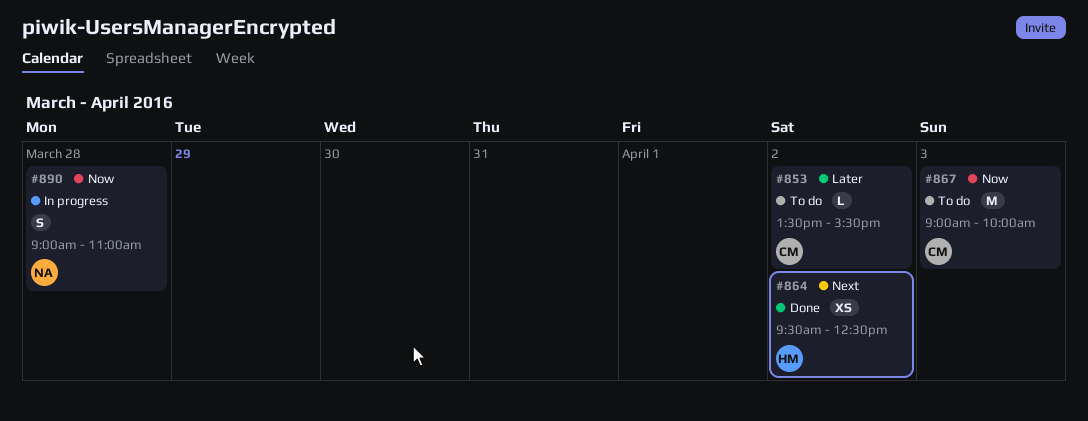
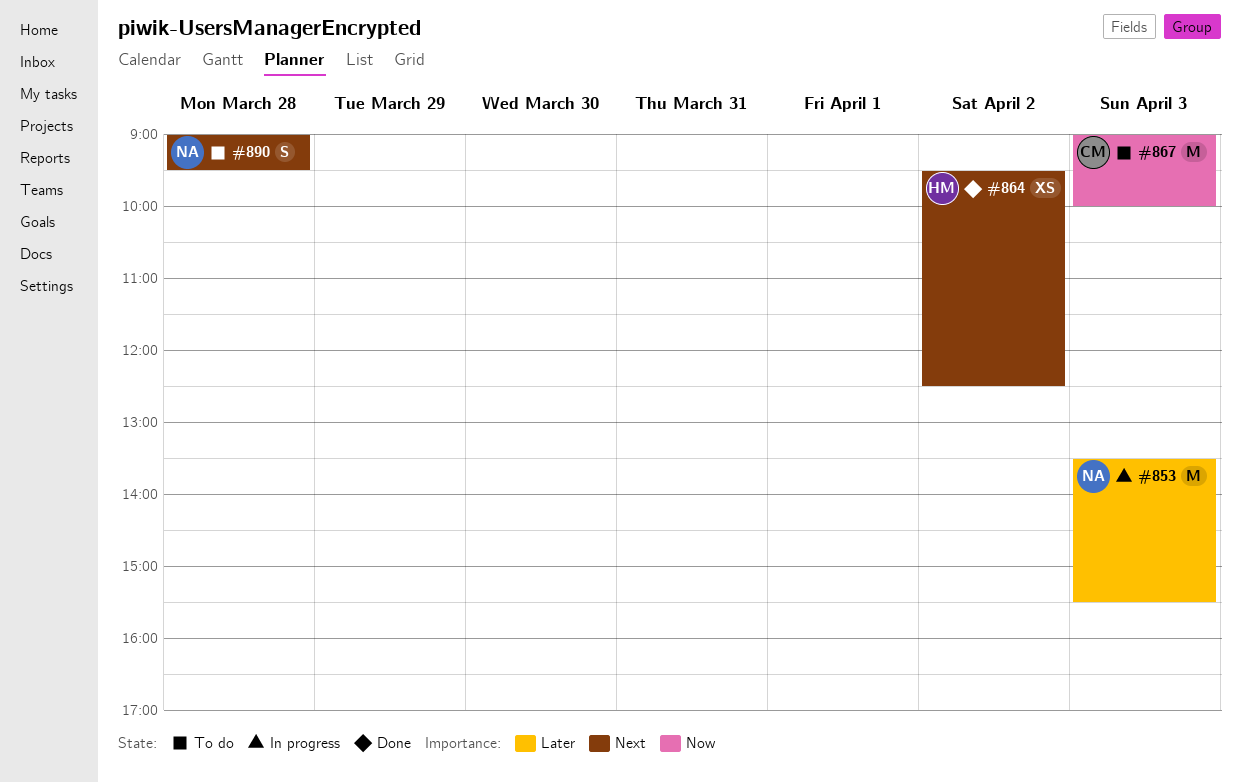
#853, status: To do -> In progress
#853, owner: CM -> NA
#853, estimate: L -> M
#853, day: Apr 2 -> Apr 3
#890, status: In progress -> To do
#890, priority: Now -> Next
#890, ends: 11:00 -> 09:30

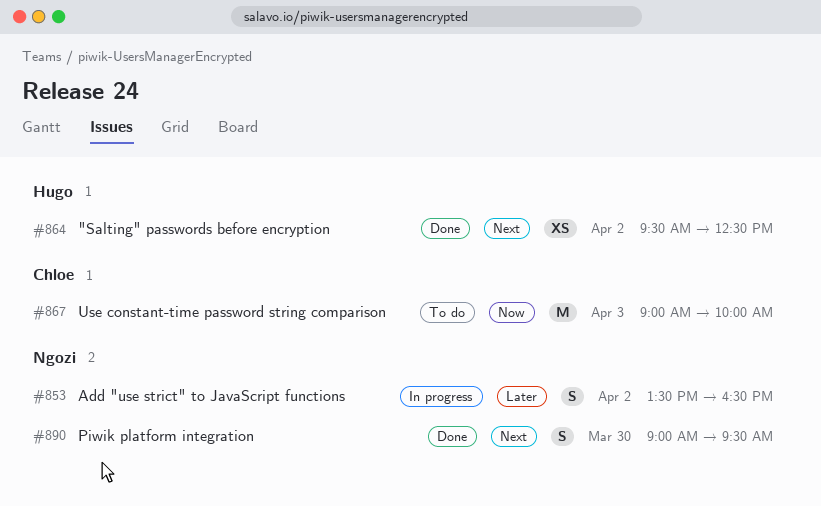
#853, estimate: M -> S
#853, day: Apr 3 -> Apr 2
#853, ends: 15:30 -> 16:30
#890, status: To do -> Done
#890, day: Mar 28 -> Mar 30

